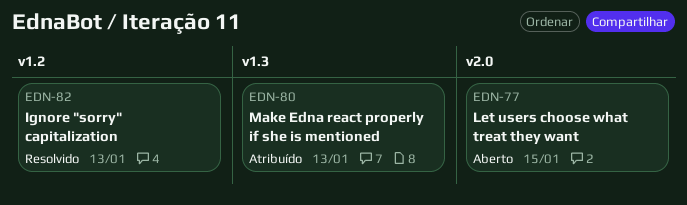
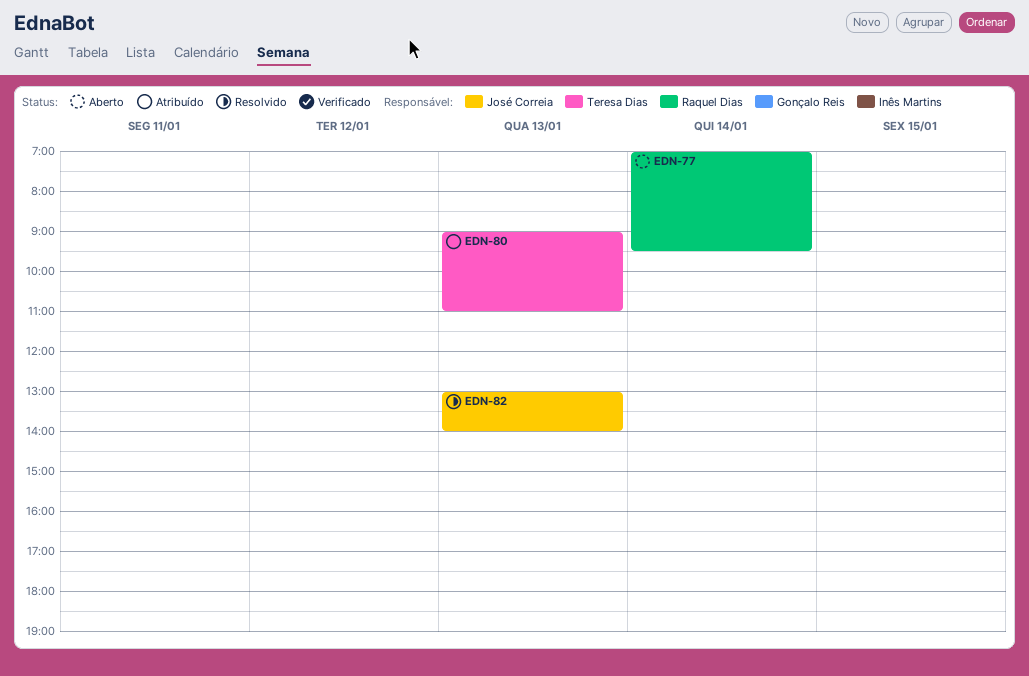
EDN-77, day: Jan 15 -> Jan 14

